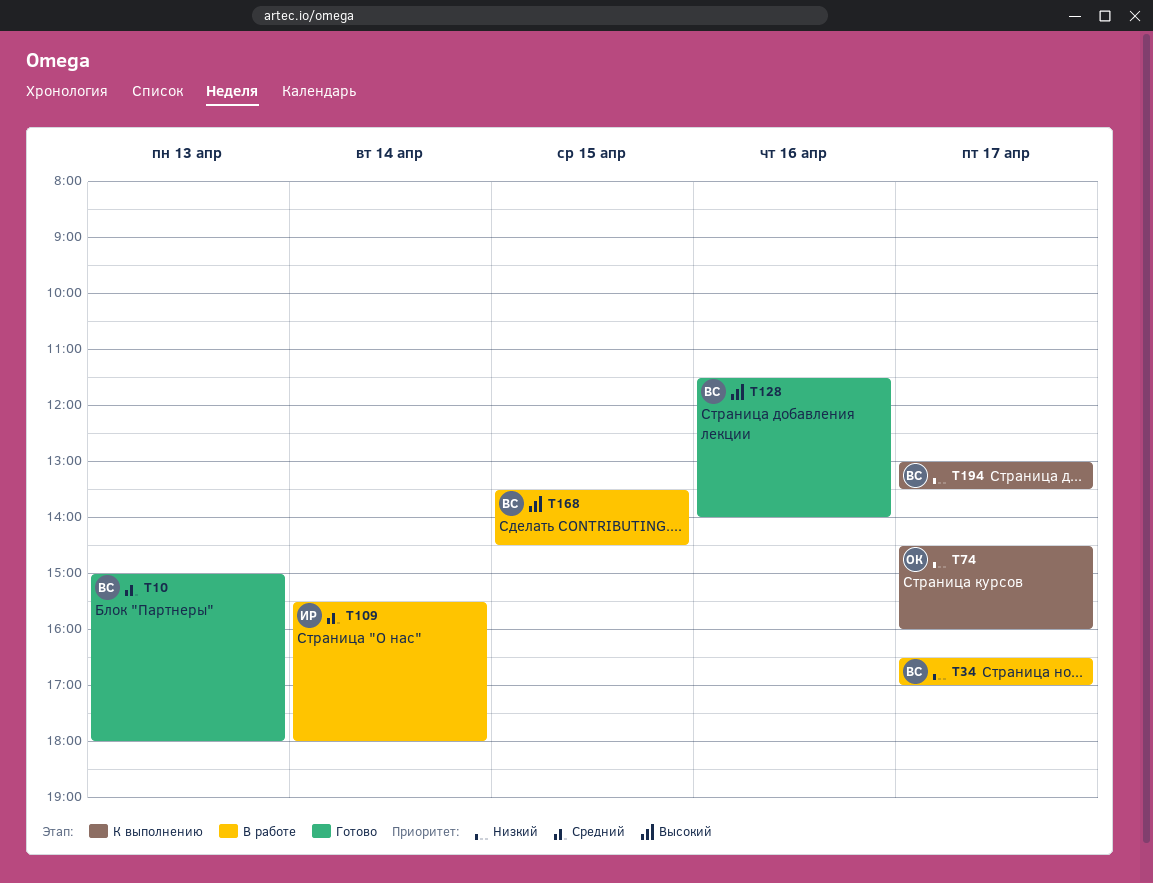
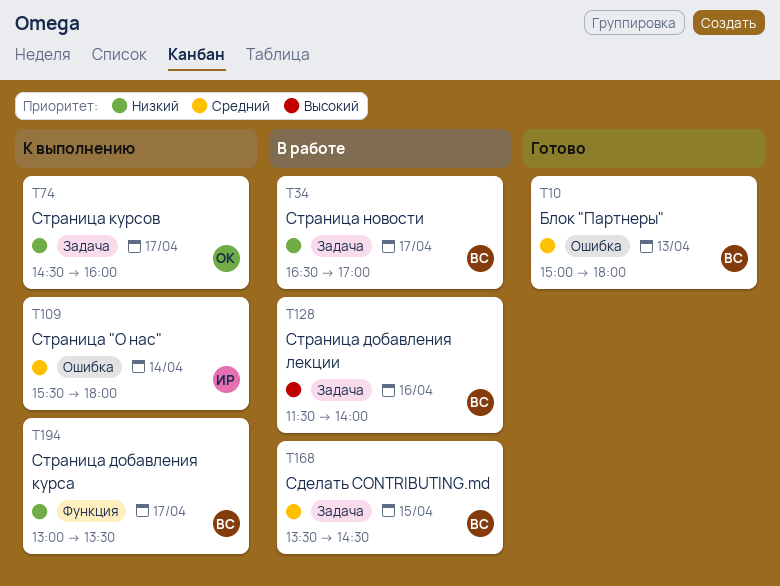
T109, status: В работе -> К выполнению
T128, status: Готово -> В работе
T168, priority: Высокий -> Средний

